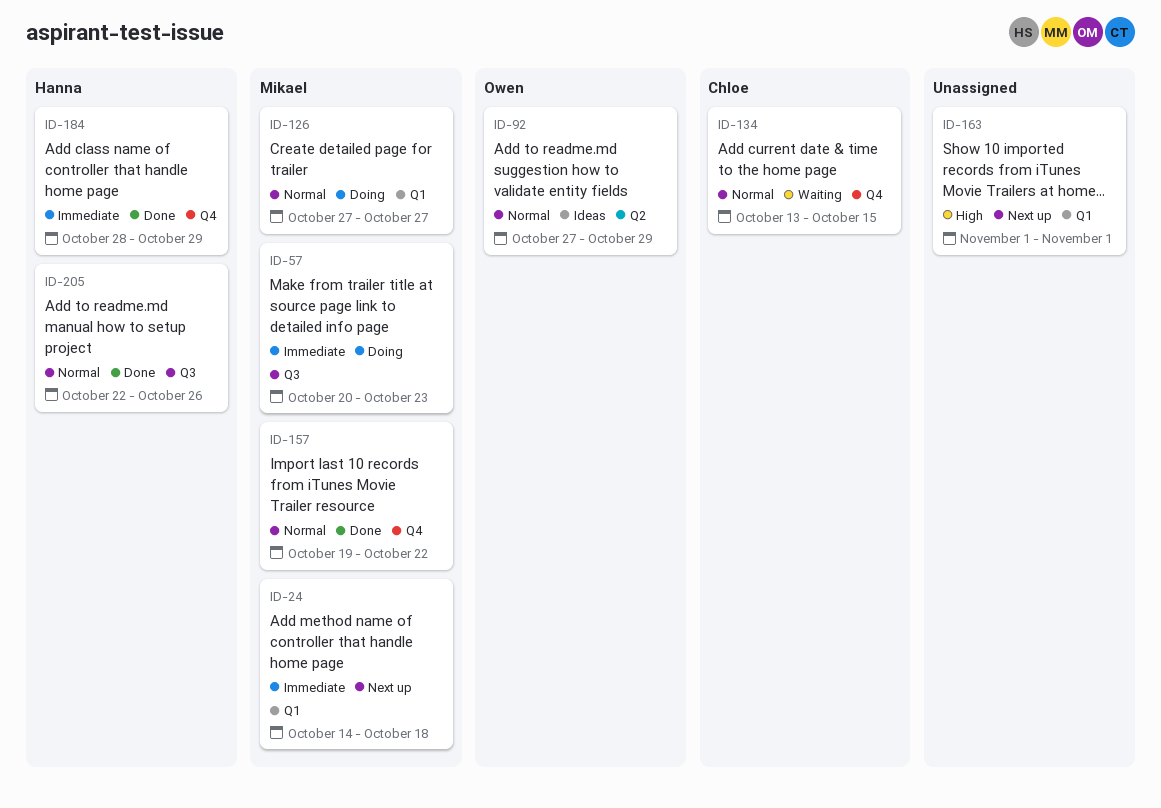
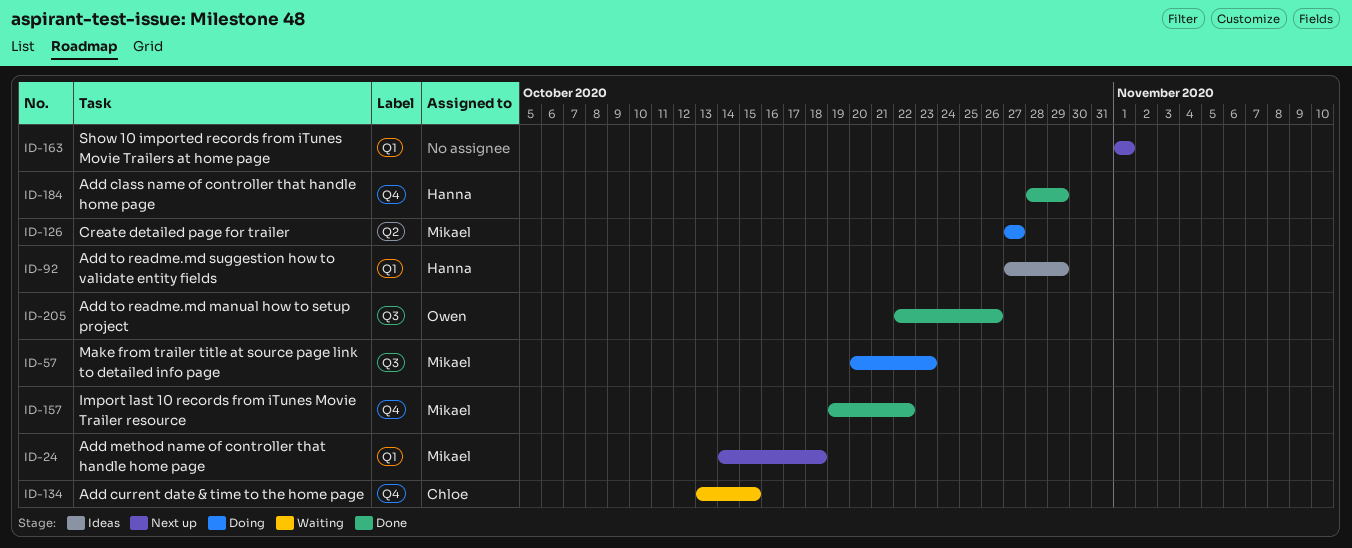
ID-92, owner: Owen -> Hanna
ID-92, label: Q2 -> Q1
ID-126, label: Q1 -> Q2
ID-205, owner: Hanna -> Owen

